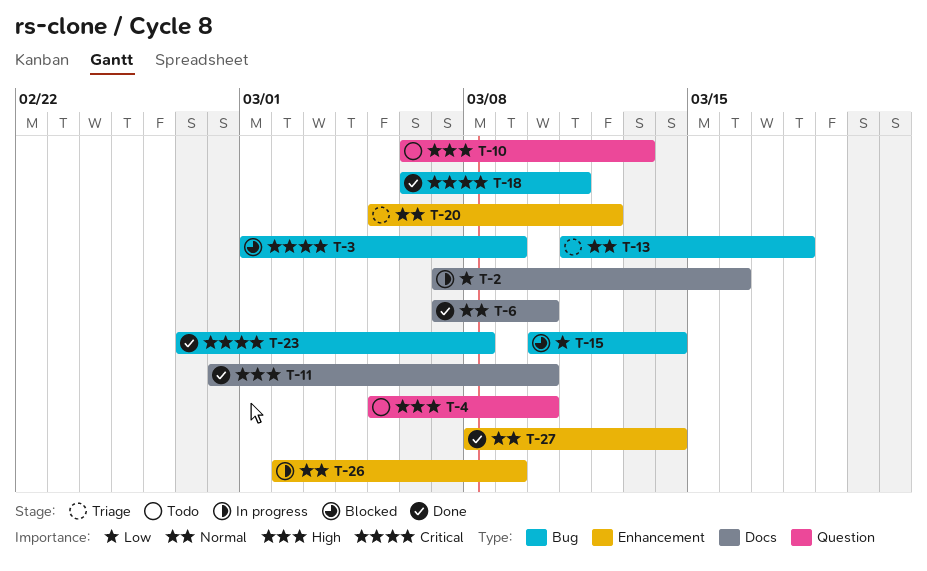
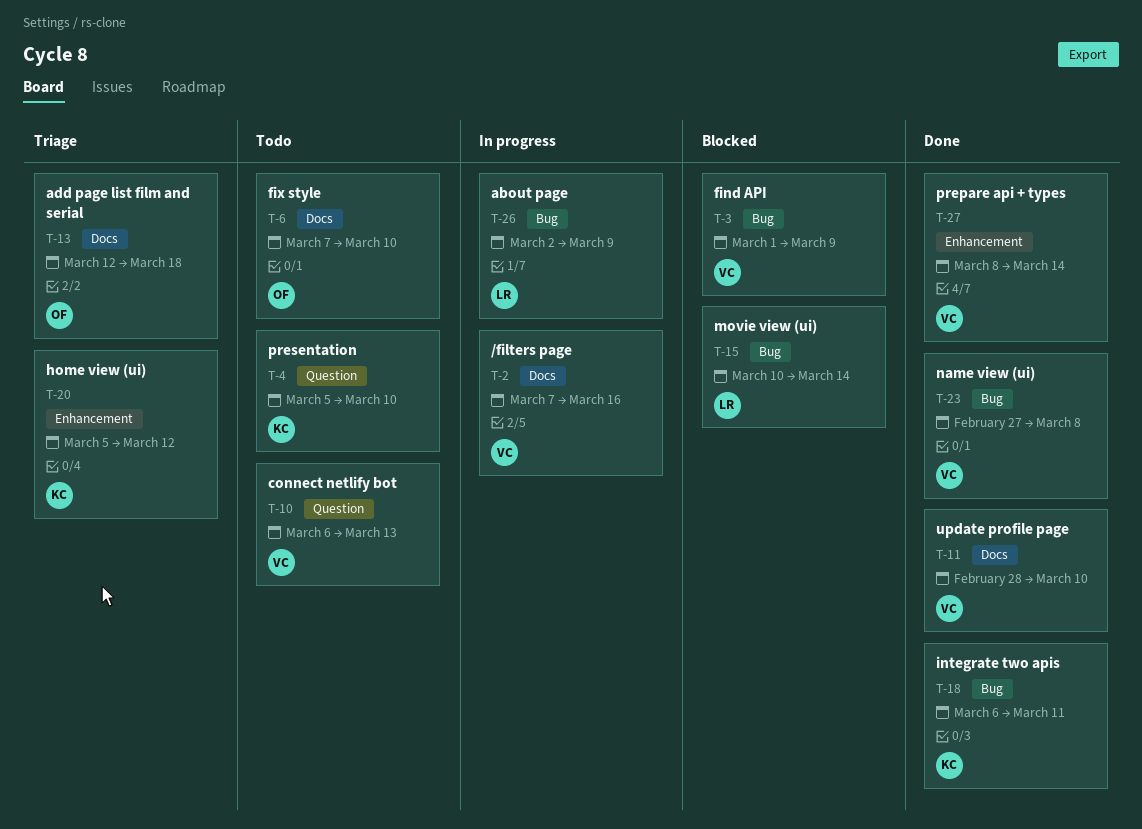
T-6, status: Done -> Todo
T-13, label: Bug -> Docs
T-13, start: Mar 11 -> Mar 12
T-26, label: Enhancement -> Bug

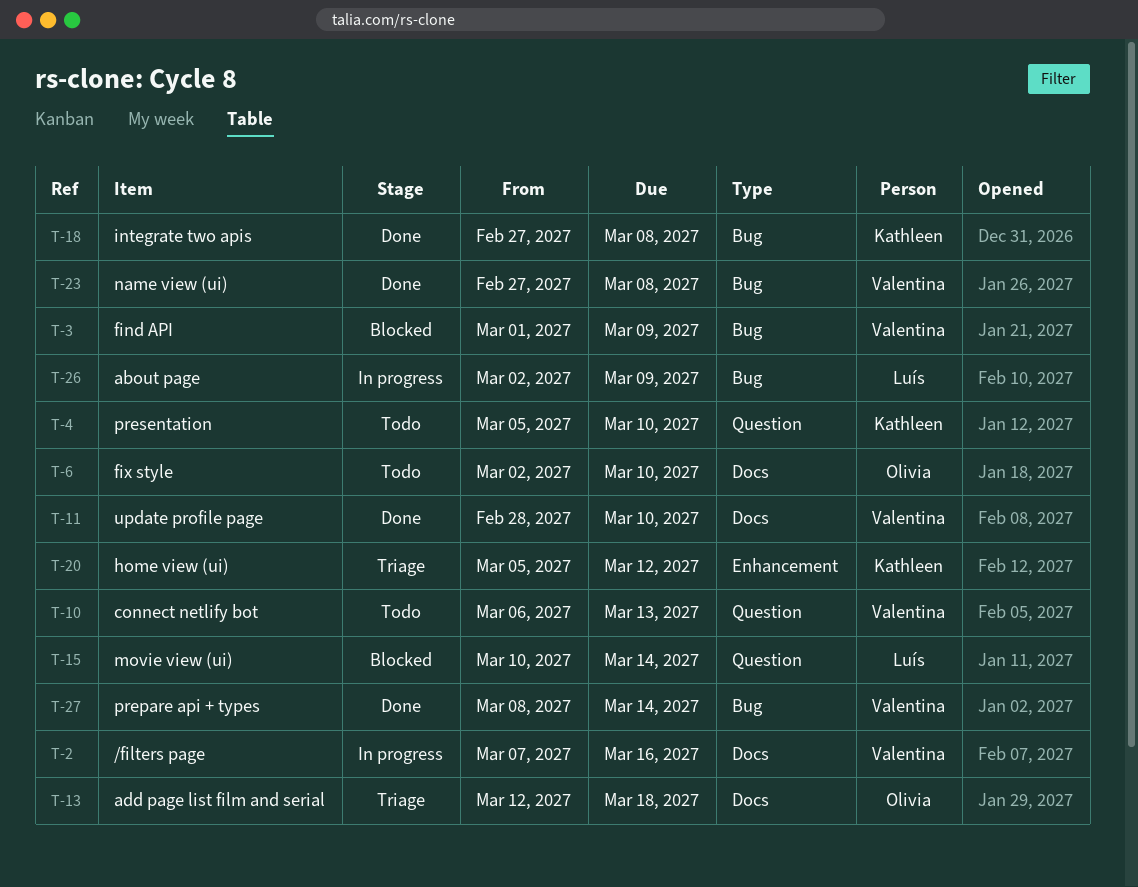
T-6, start: Mar 7 -> Mar 2
T-15, label: Bug -> Question
T-18, start: Mar 6 -> Feb 27
T-18, due: Mar 11 -> Mar 8
T-27, label: Enhancement -> Bug

